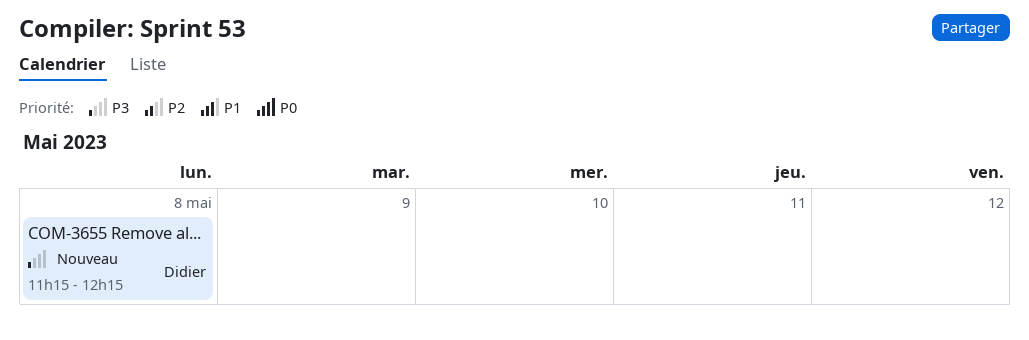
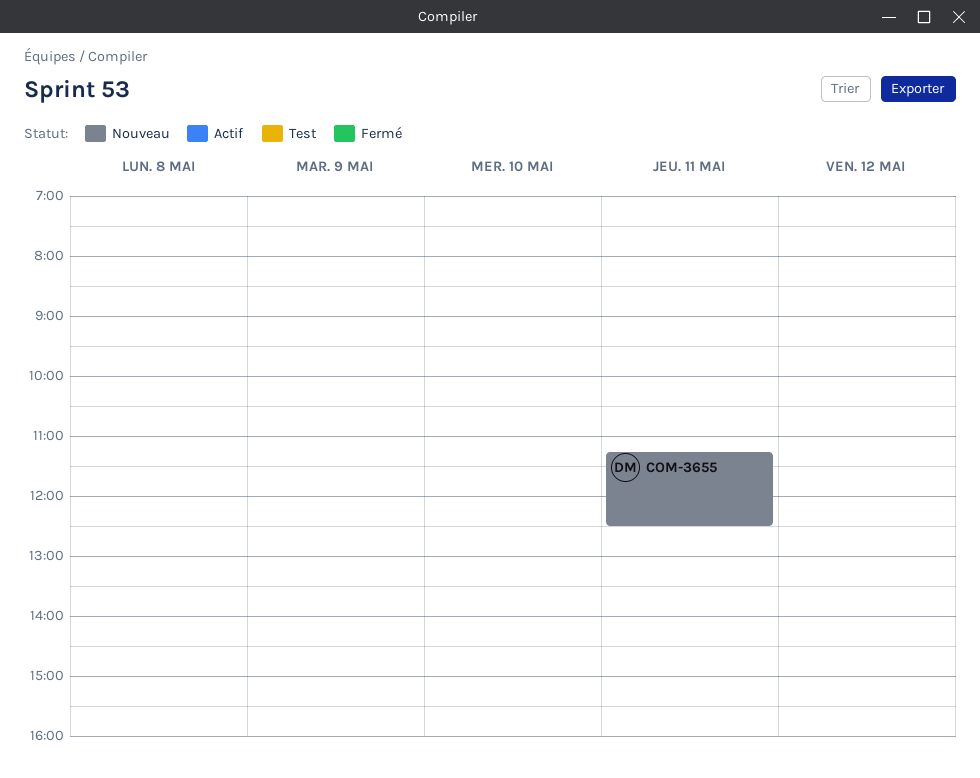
COM-3655, day: May 8 -> May 11
COM-3655, ends: 12:15 -> 12:30

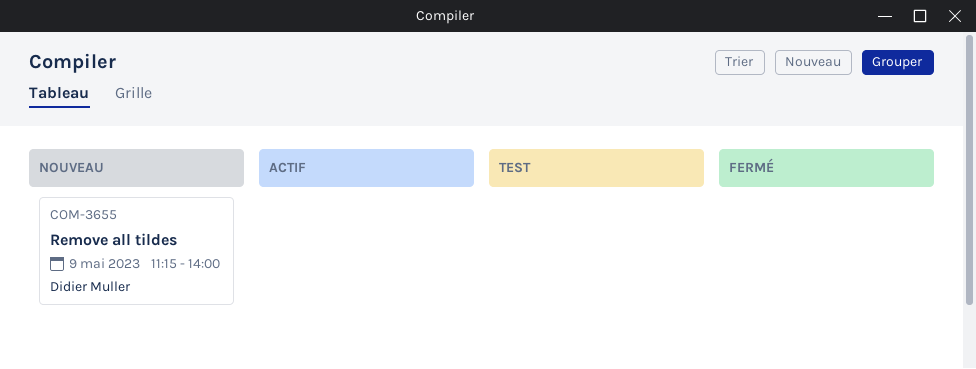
COM-3655, day: May 11 -> May 9
COM-3655, ends: 12:30 -> 14:00

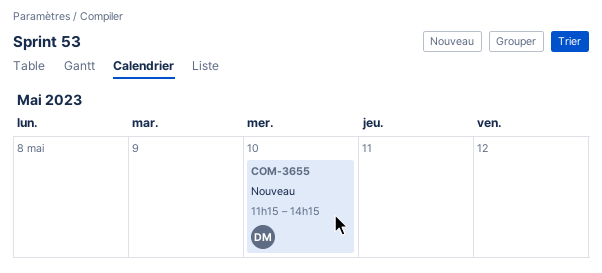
COM-3655, day: May 9 -> May 10
COM-3655, ends: 14:00 -> 14:15

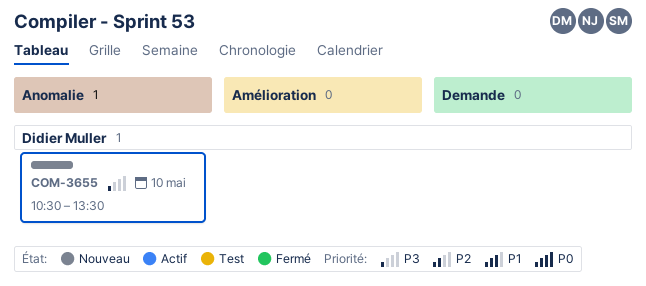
COM-3655, begins: 11:15 -> 10:30
COM-3655, ends: 14:15 -> 13:30

